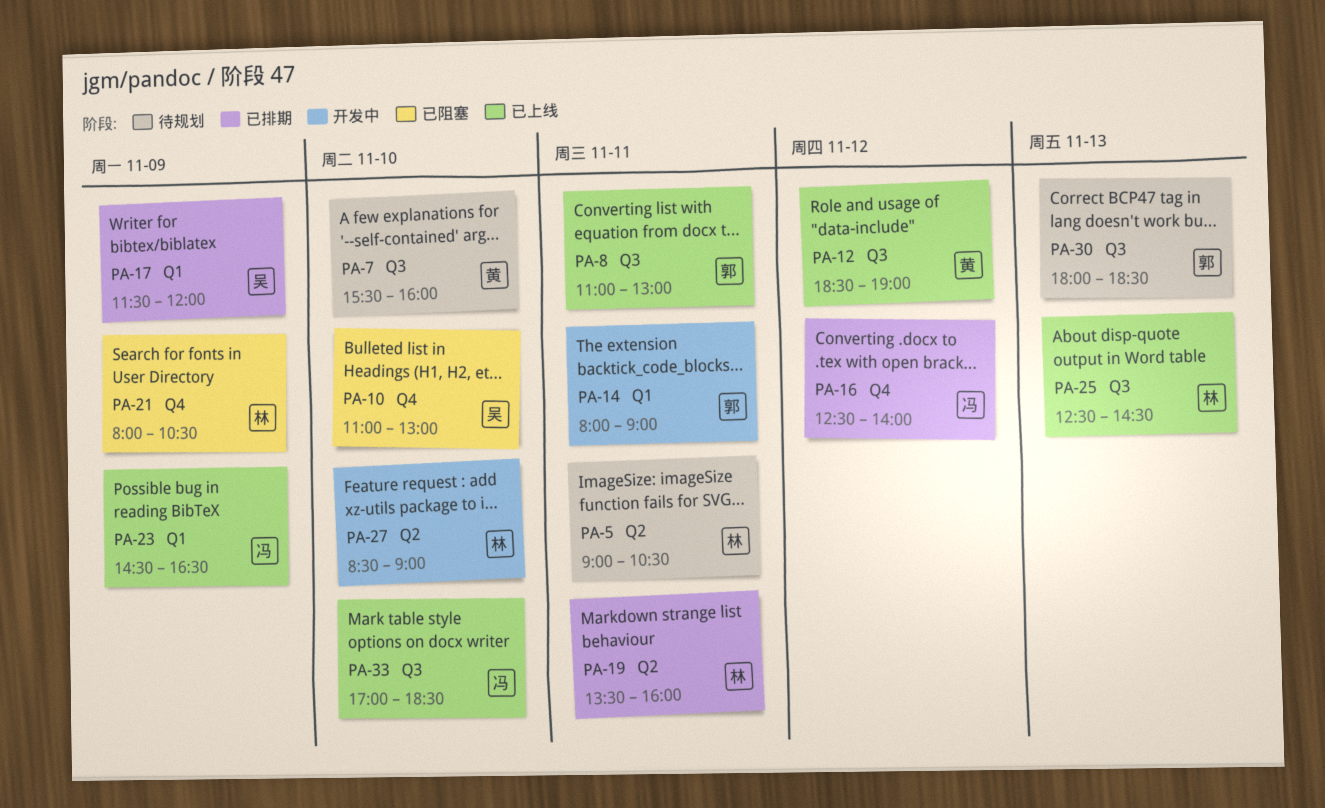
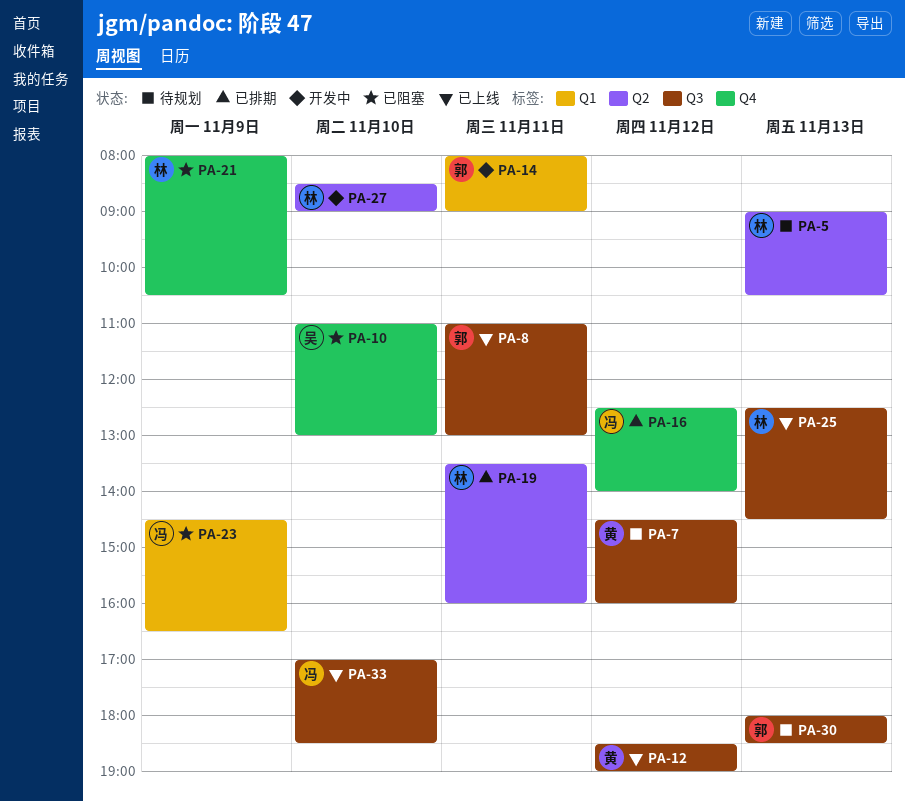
PA-5, day: Nov 11 -> Nov 13
PA-7, day: Nov 10 -> Nov 12
PA-7, begins: 15:30 -> 14:30
PA-17: present -> none
PA-23, status: 已上线 -> 已阻塞

